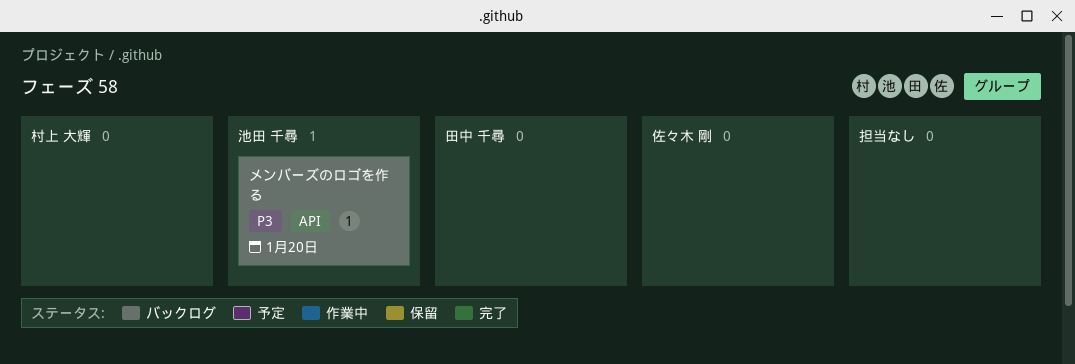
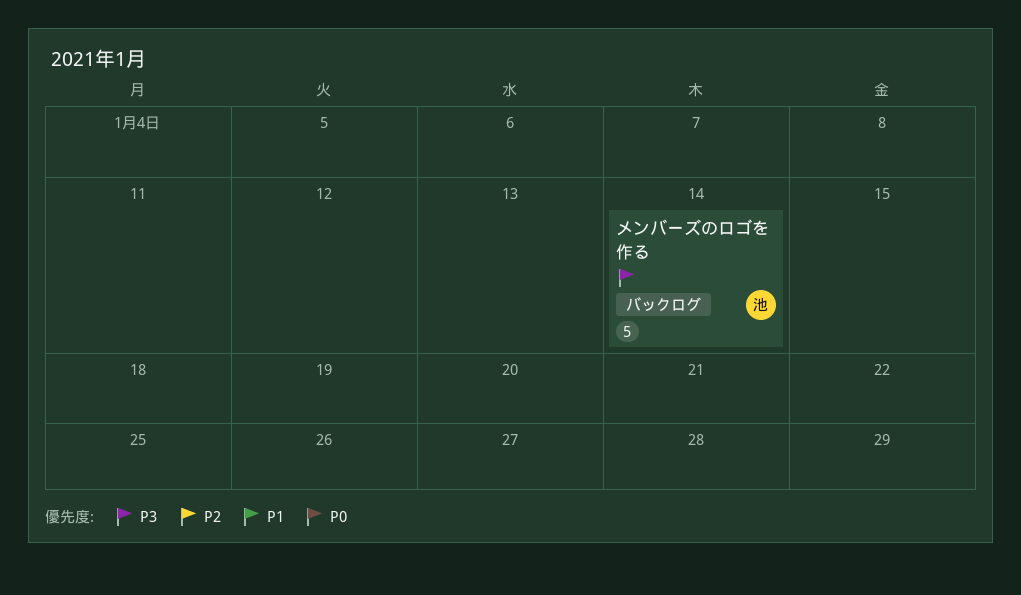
メンバーズのロゴを作る, estimate: 1 -> 5
メンバーズのロゴを作る, due: Jan 20 -> Jan 14

